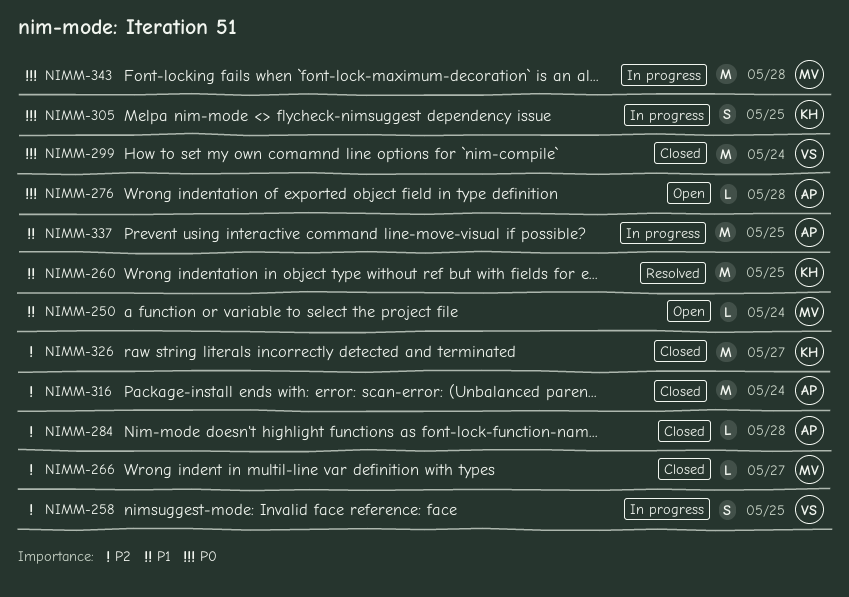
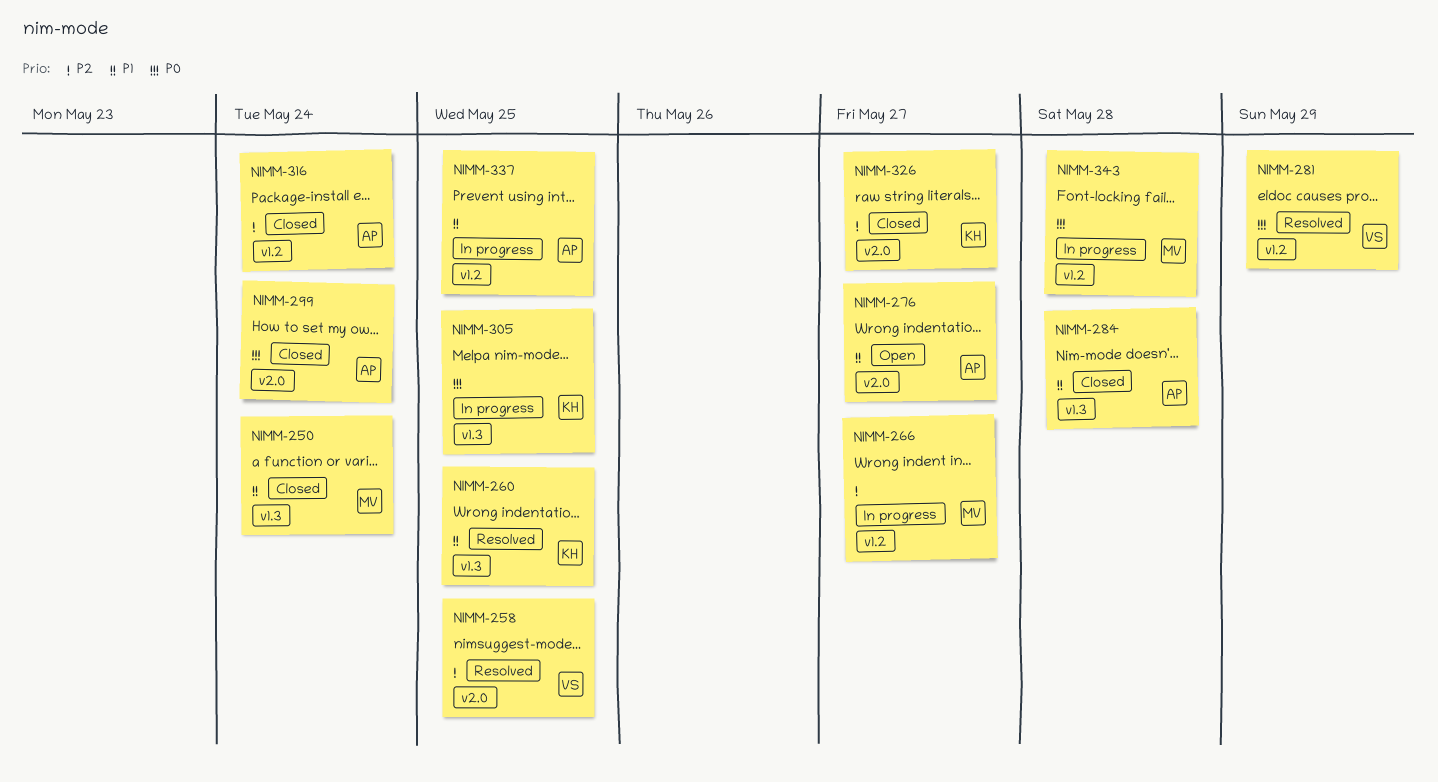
NIMM-250, status: Open -> Closed
NIMM-258, status: In progress -> Resolved
NIMM-266, status: Closed -> In progress
NIMM-276, priority: P0 -> P1
NIMM-276, due: May 28 -> May 27
NIMM-281: none -> present
NIMM-284, priority: P2 -> P1
NIMM-299, owner: VS -> AP

